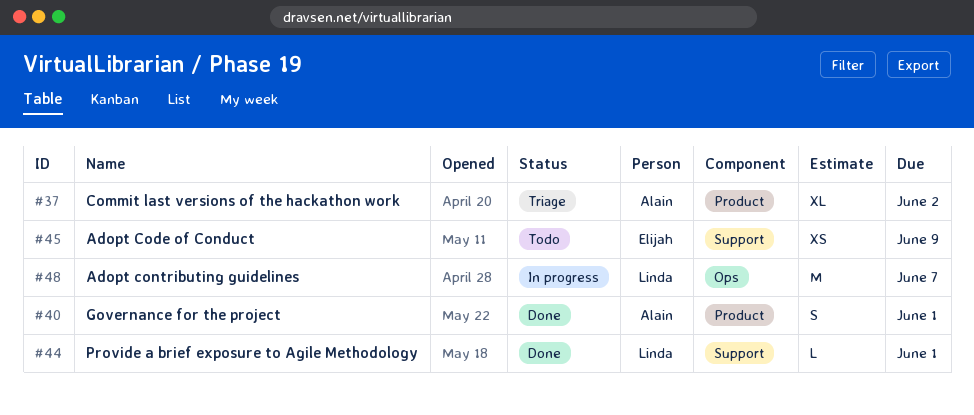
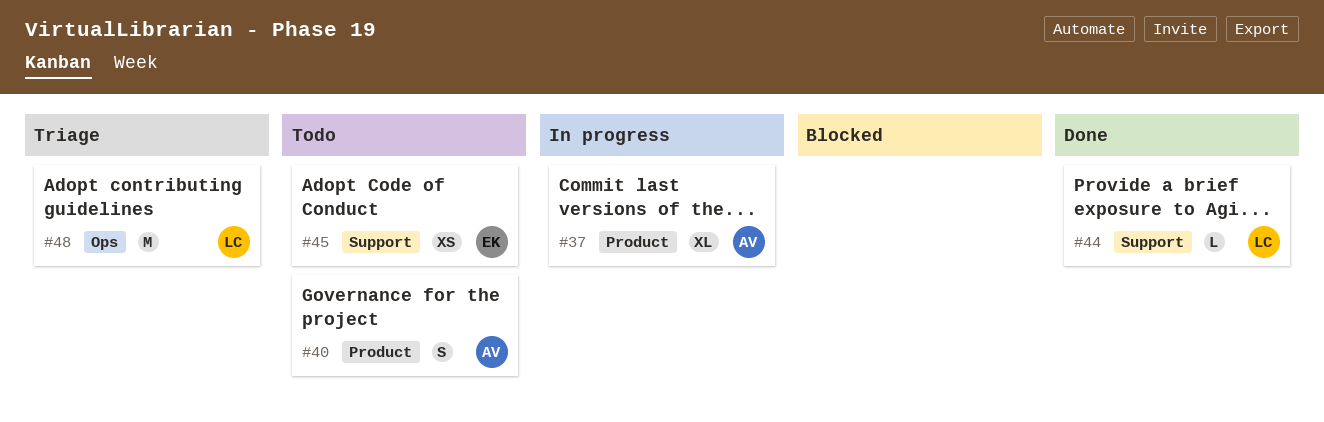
#37, status: Triage -> In progress
#40, status: Done -> Todo
#48, status: In progress -> Triage

